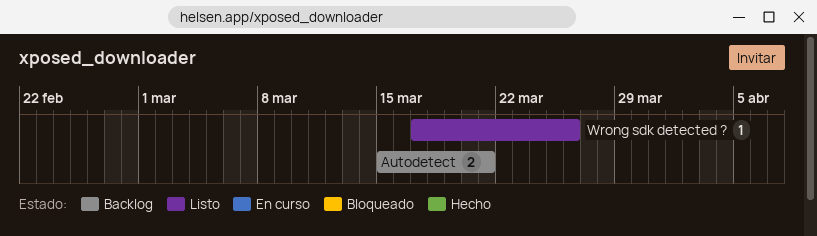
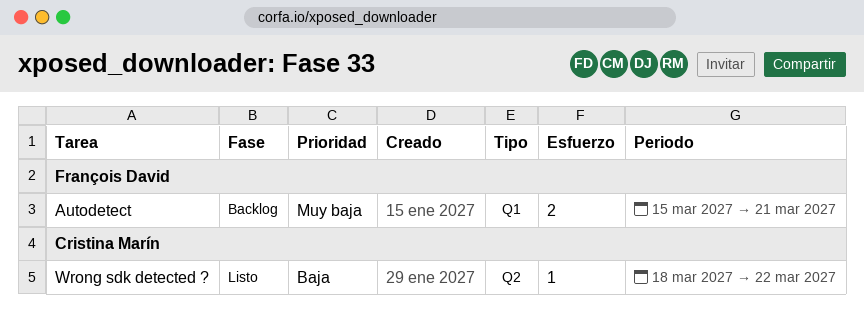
Wrong sdk detected ?, start: Mar 17 -> Mar 18
Wrong sdk detected ?, due: Mar 26 -> Mar 22

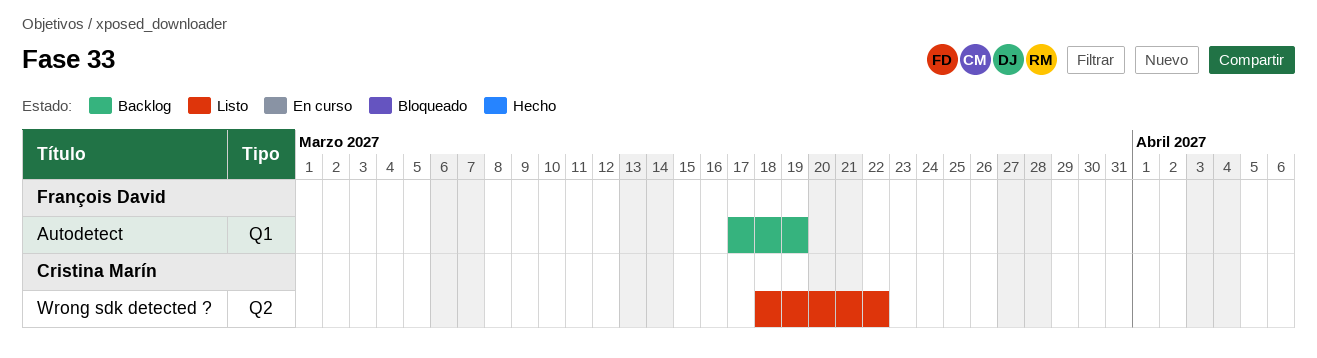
Autodetect, start: Mar 15 -> Mar 17
Autodetect, due: Mar 21 -> Mar 19

